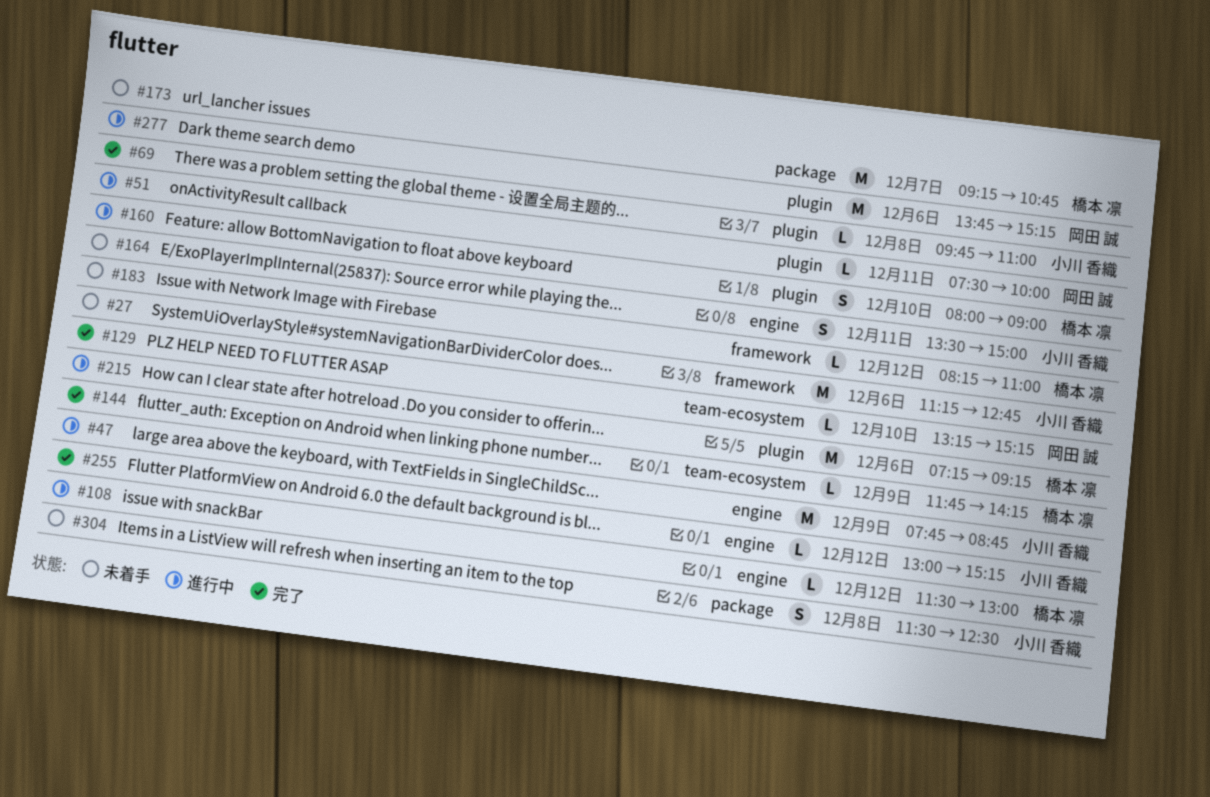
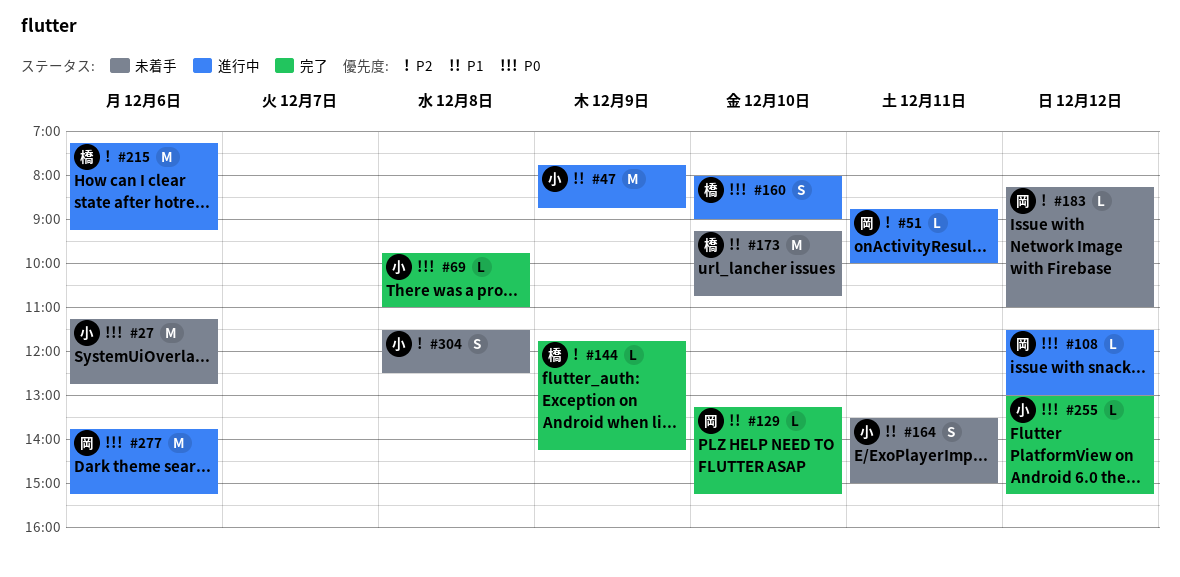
#51, begins: 07:30 -> 08:45
#108, owner: 橋本 凛 -> 岡田 誠
#173, day: Dec 7 -> Dec 10
#183, owner: 橋本 凛 -> 岡田 誠

